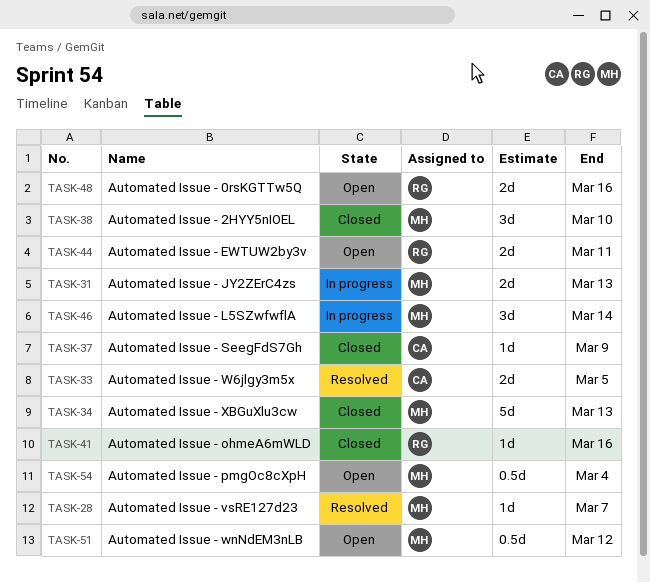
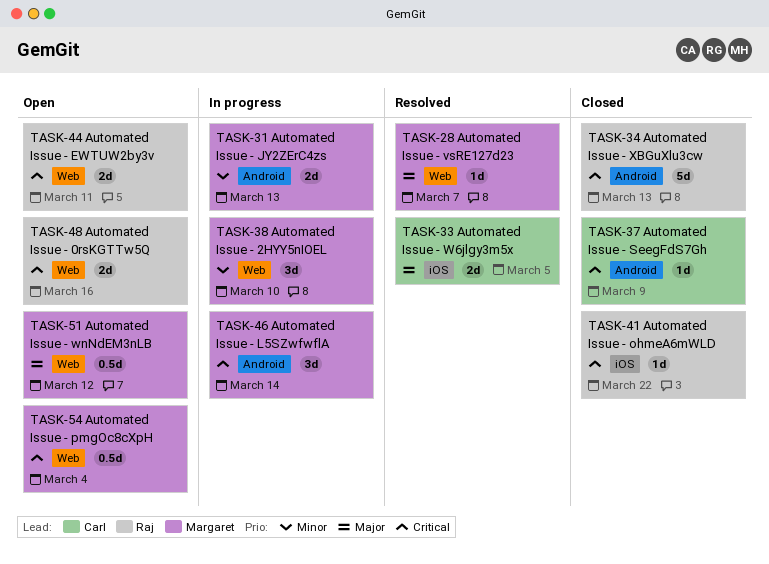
TASK-34, owner: Margaret -> Raj
TASK-38, status: Closed -> In progress
TASK-41, due: Mar 16 -> Mar 22

